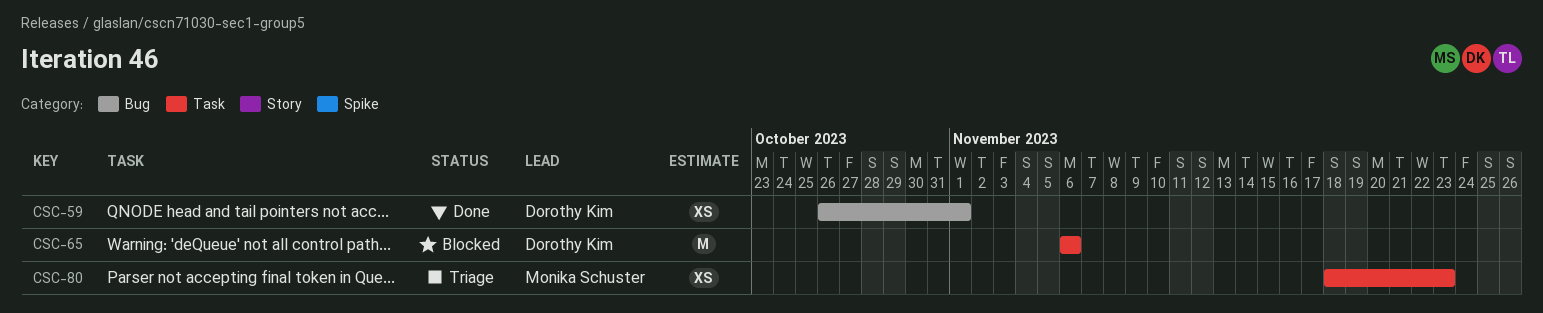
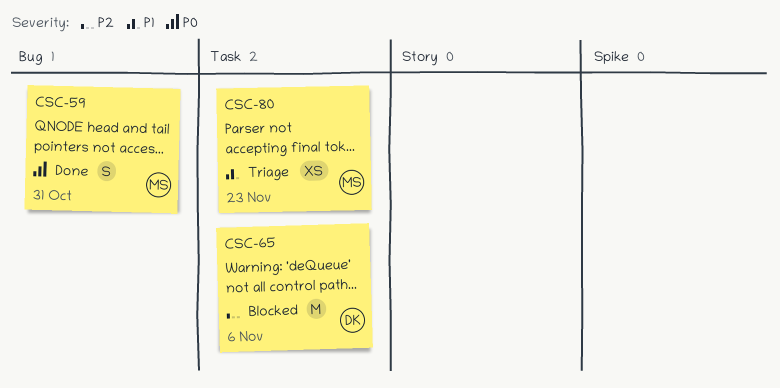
CSC-59, owner: Dorothy Kim -> Monika Schuster
CSC-59, estimate: XS -> S
CSC-59, due: Nov 1 -> Oct 31

